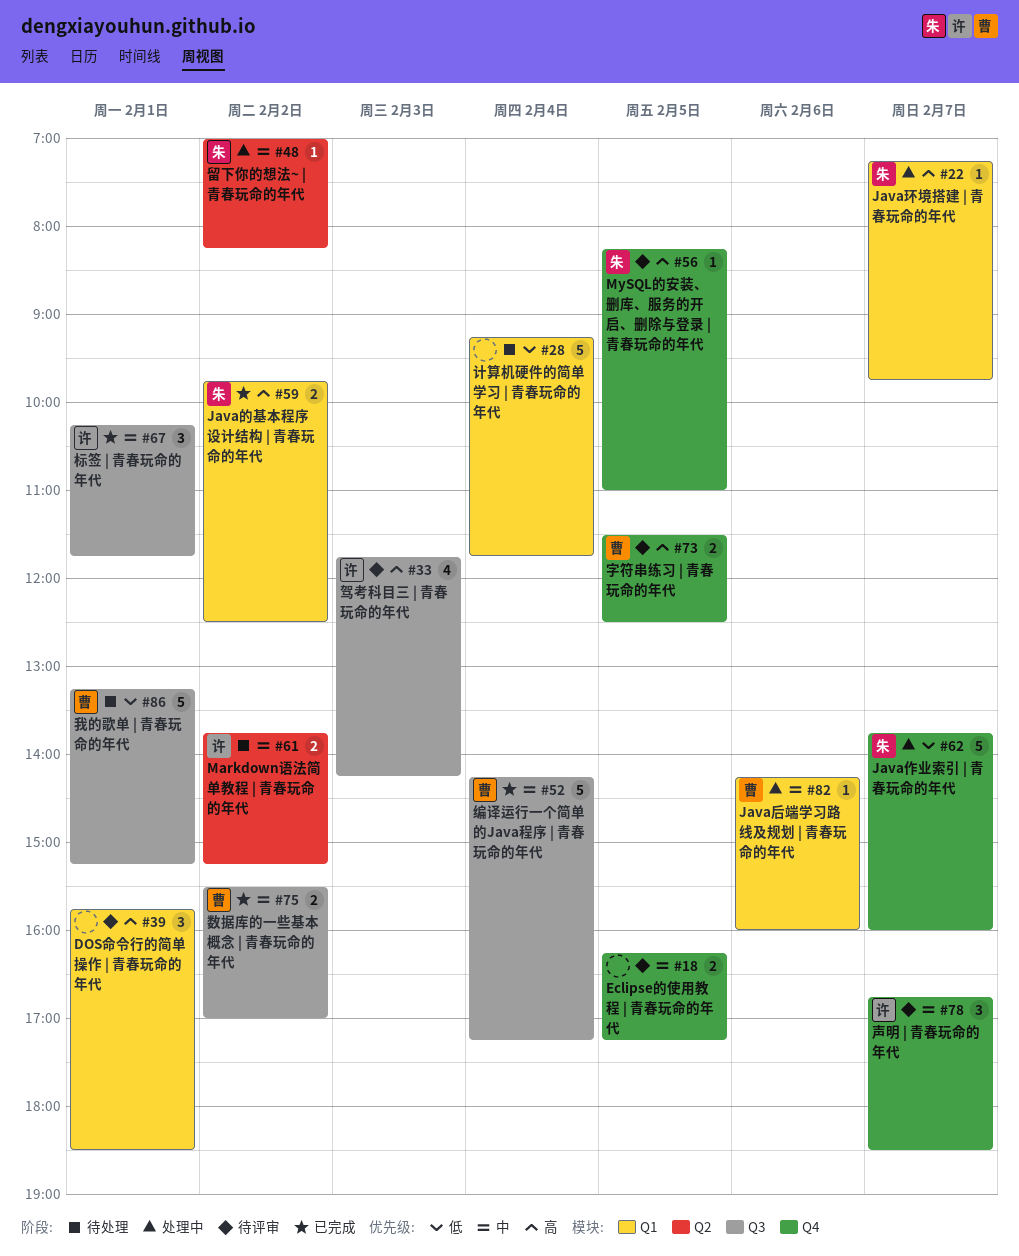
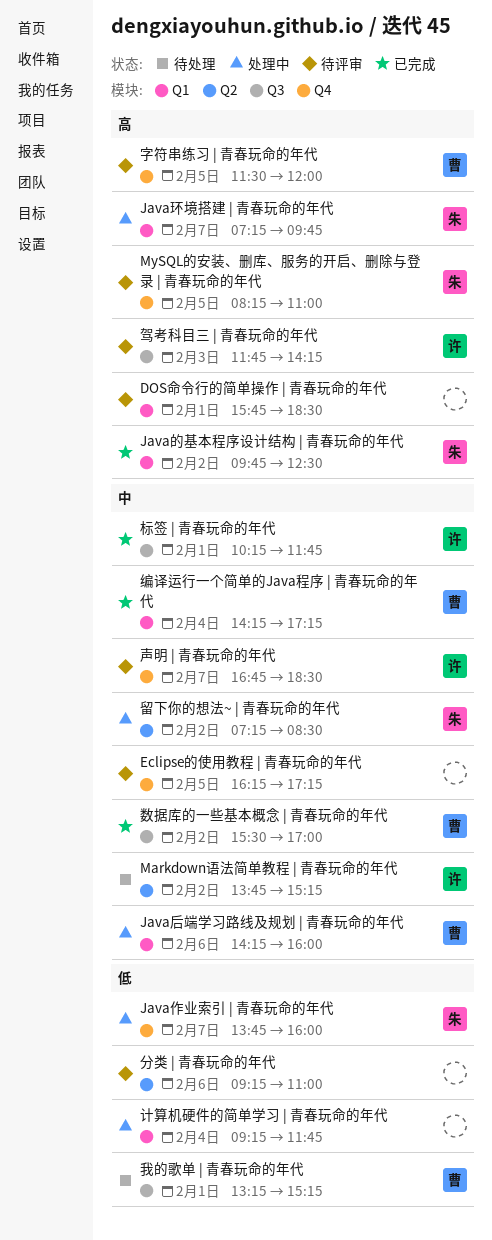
分类 | 青春玩命的年代: none -> present
字符串练习 | 青春玩命的年代, ends: 12:30 -> 12:00
留下你的想法~ | 青春玩命的年代, begins: 07:00 -> 07:15
留下你的想法~ | 青春玩命的年代, ends: 08:15 -> 08:30
编译运行一个简单的Java程序 | 青春玩命的年代, label: Q3 -> Q1
计算机硬件的简单学习 | 青春玩命的年代, status: 待处理 -> 处理中

